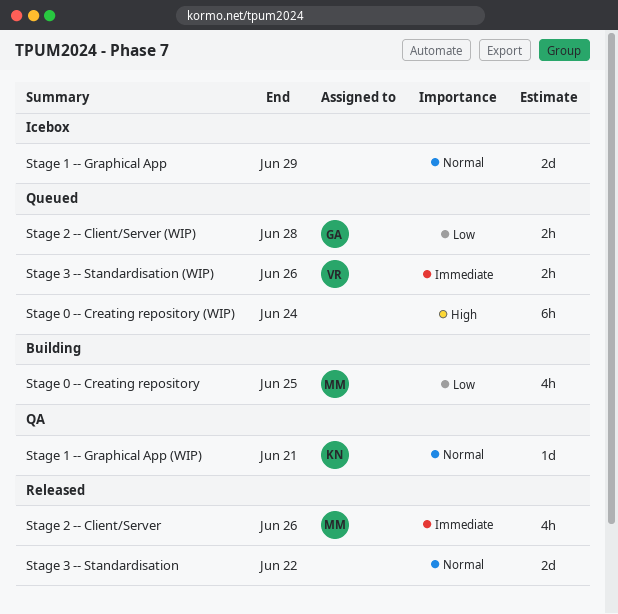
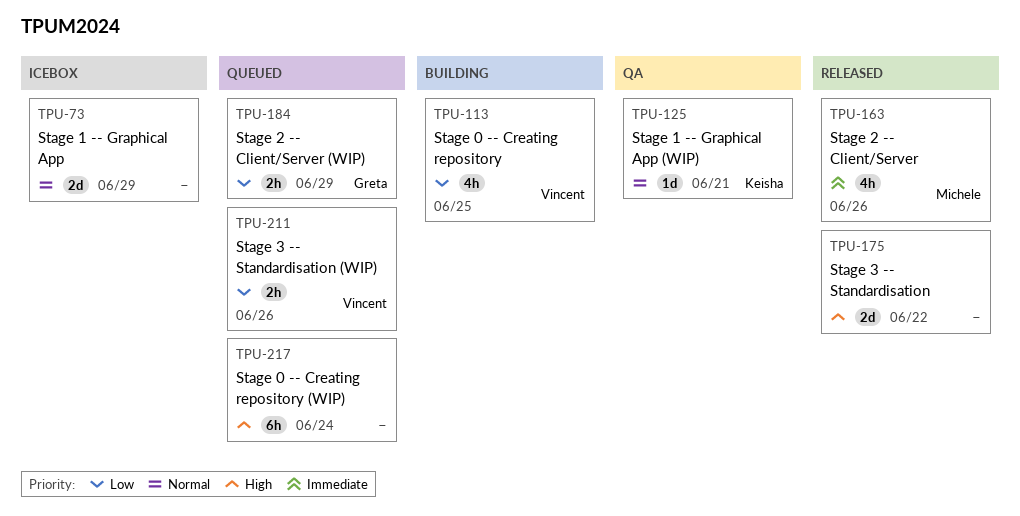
Stage 0 -- Creating repository, owner: Michele -> Vincent
Stage 2 -- Client/Server (WIP), due: Jun 28 -> Jun 29
Stage 3 -- Standardisation, priority: Normal -> High
Stage 3 -- Standardisation (WIP), priority: Immediate -> Low

